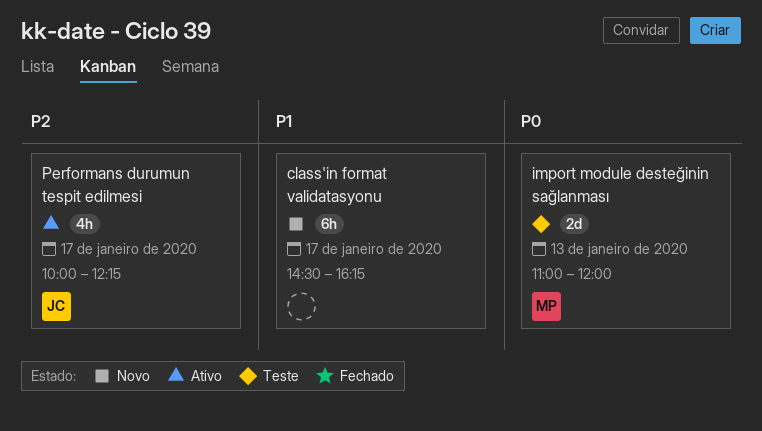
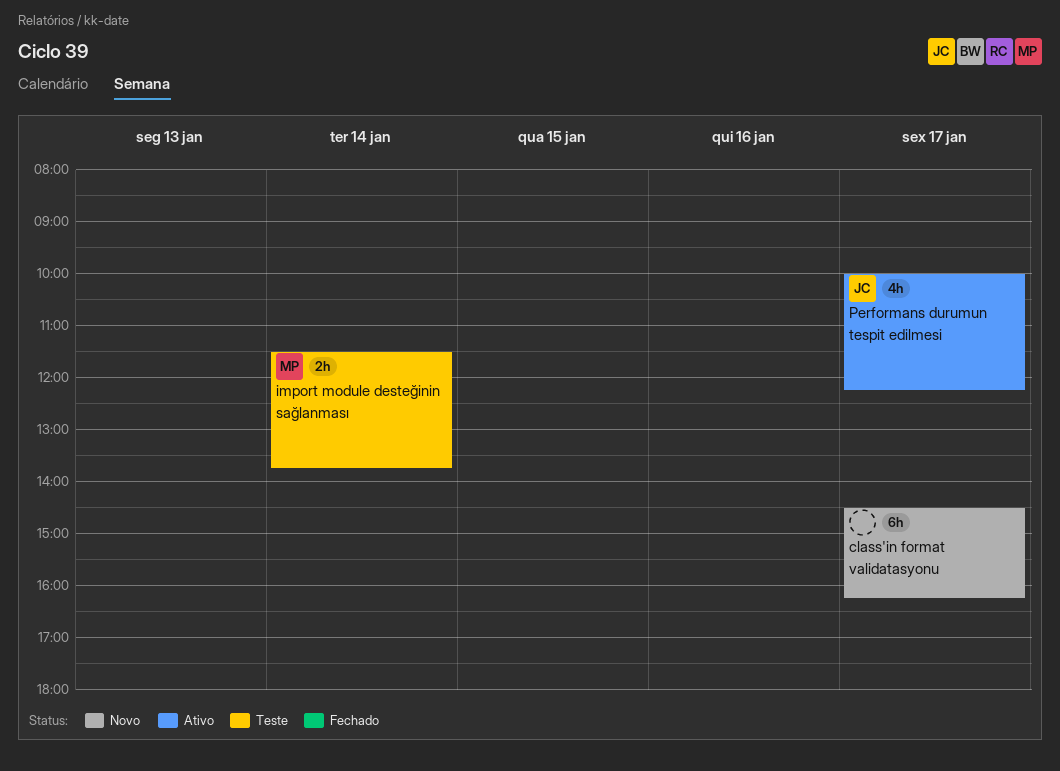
import module desteğinin sağlanması, estimate: 2d -> 2h
import module desteğinin sağlanması, day: Jan 13 -> Jan 14
import module desteğinin sağlanması, begins: 11:00 -> 11:30
import module desteğinin sağlanması, ends: 12:00 -> 13:45

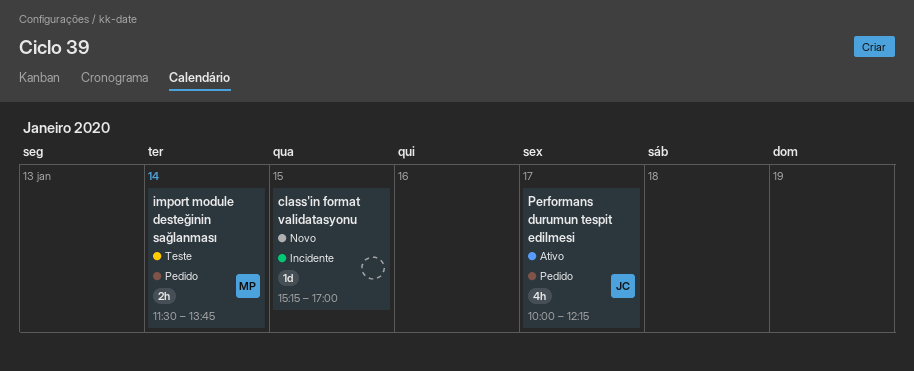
class'in format validatasyonu, estimate: 6h -> 1d
class'in format validatasyonu, day: Jan 17 -> Jan 15
class'in format validatasyonu, begins: 14:30 -> 15:15
class'in format validatasyonu, ends: 16:15 -> 17:00

